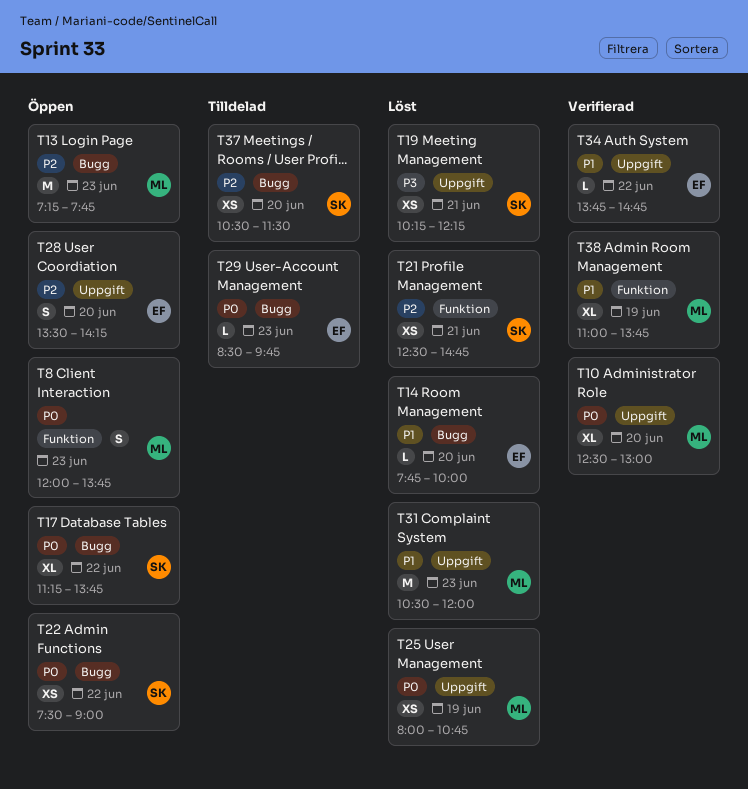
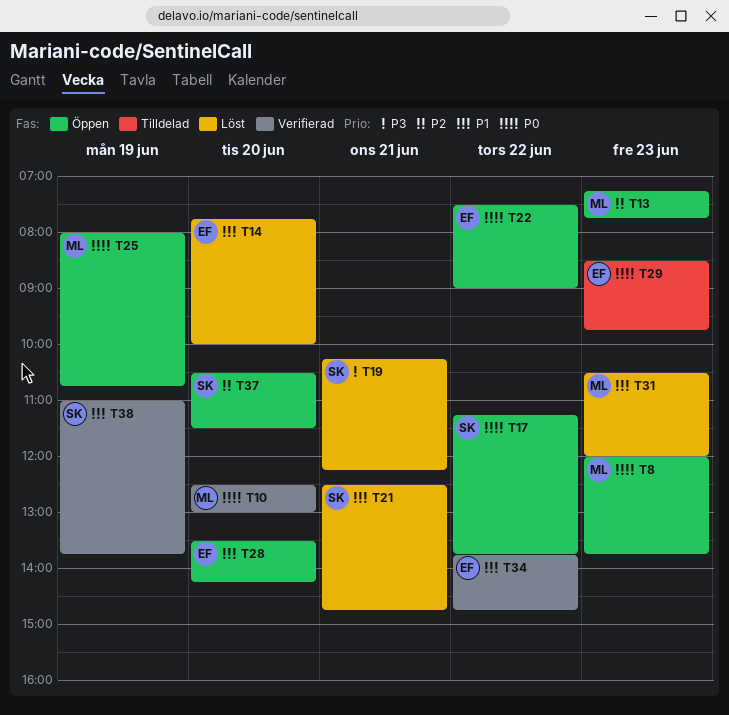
T21, priority: P2 -> P1
T22, owner: SK -> EF
T25, status: Löst -> Öppen
T28, priority: P2 -> P1
T37, status: Tilldelad -> Öppen
T38, owner: ML -> SK

